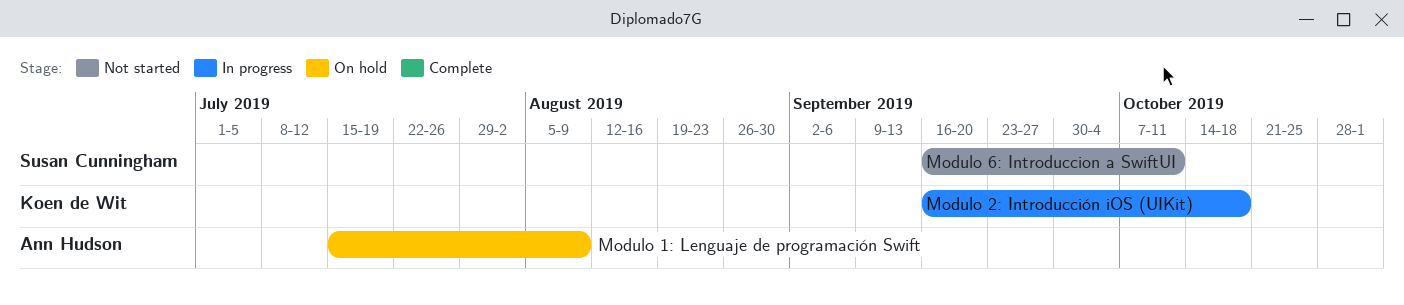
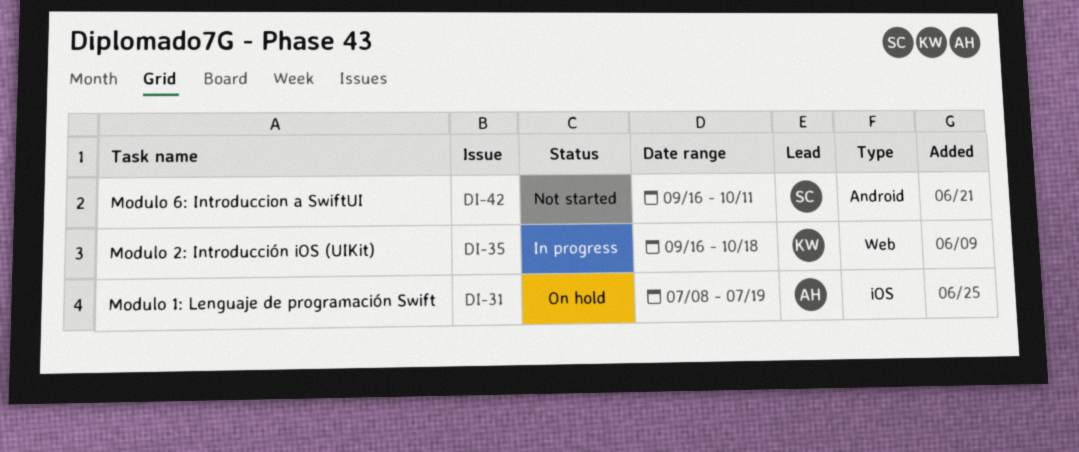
Modulo 1: Lenguaje de programación Swift, start: Jul 15 -> Jul 8
Modulo 1: Lenguaje de programación Swift, due: Aug 9 -> Jul 19

